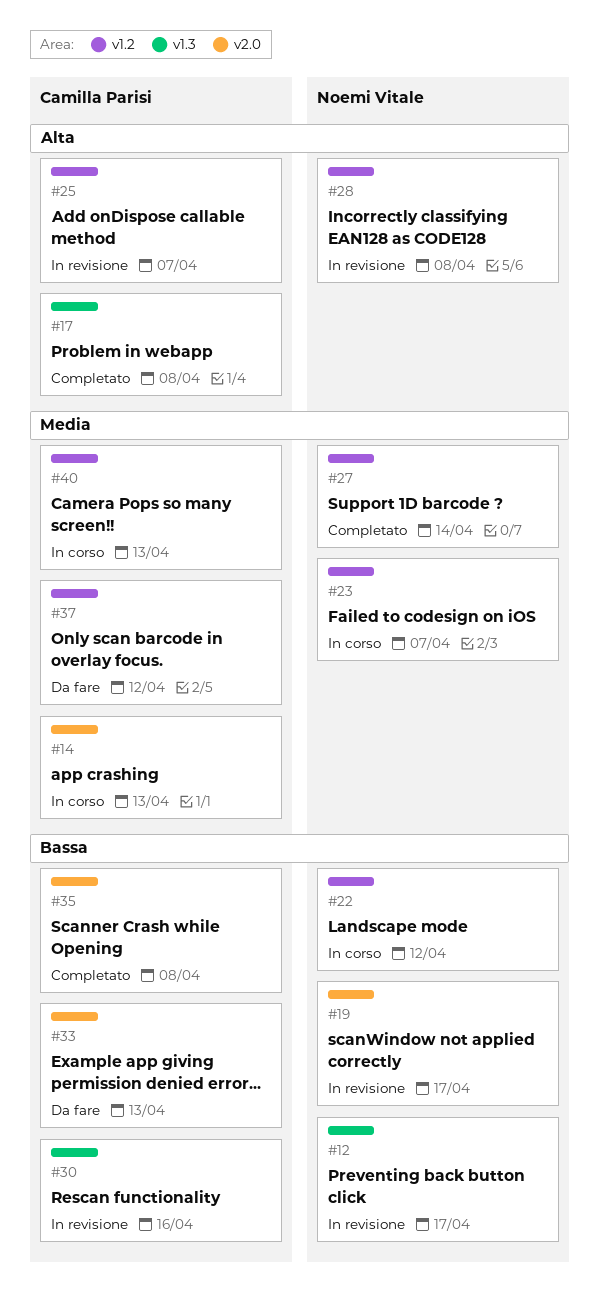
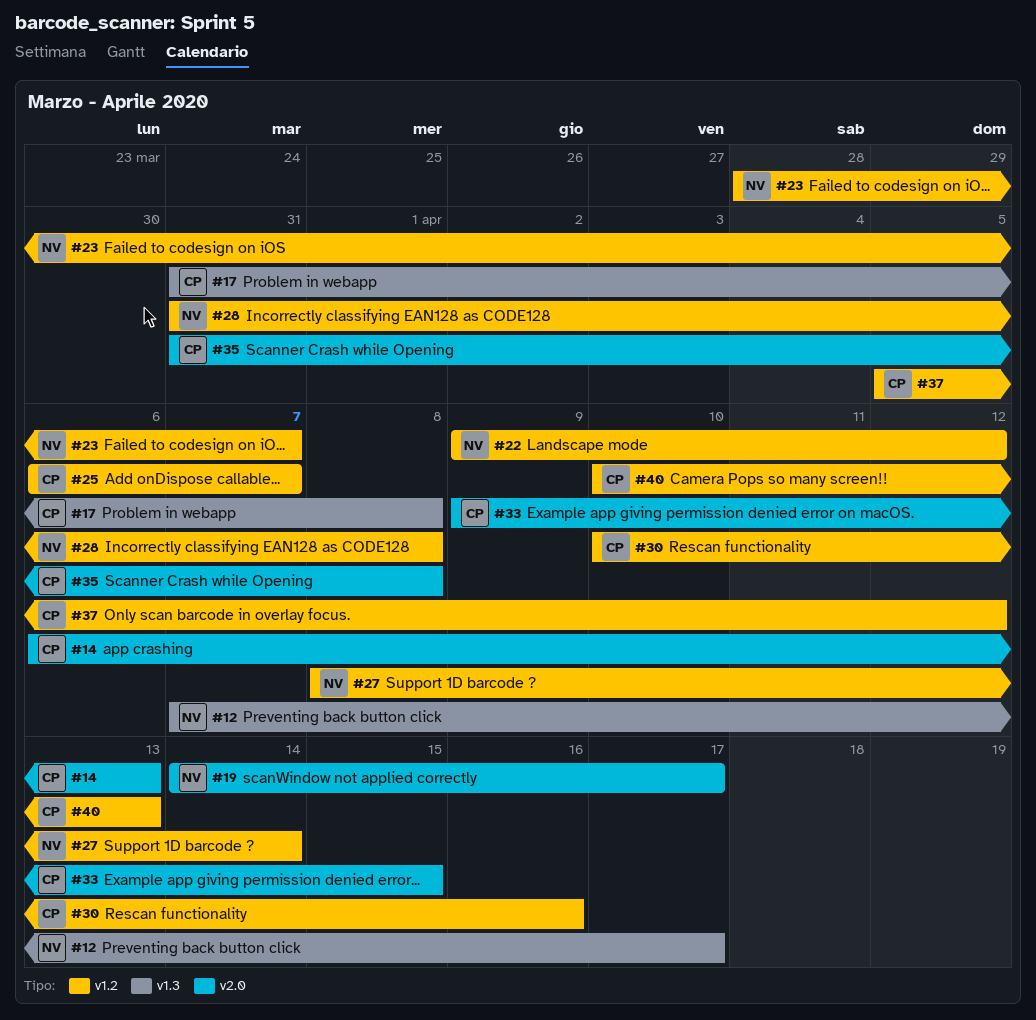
#30, label: v1.3 -> v1.2
#33, due: Apr 13 -> Apr 15

